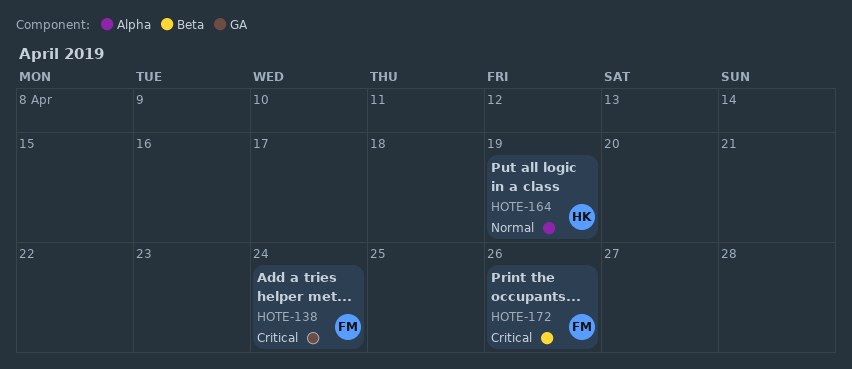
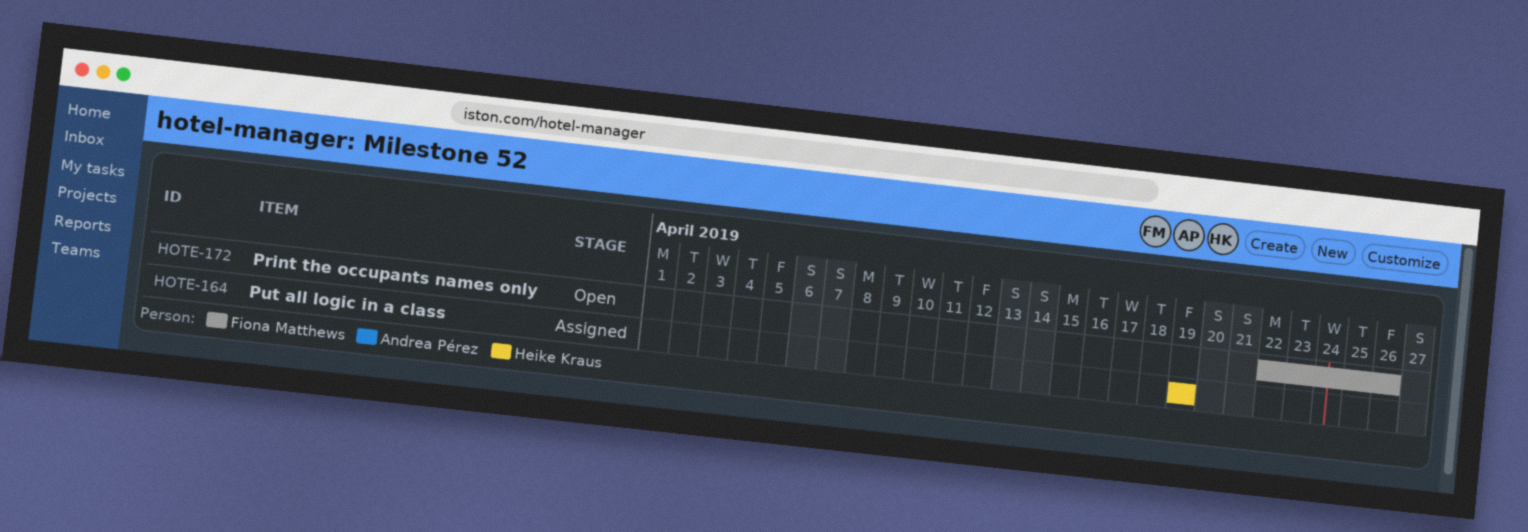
HOTE-138: present -> none

